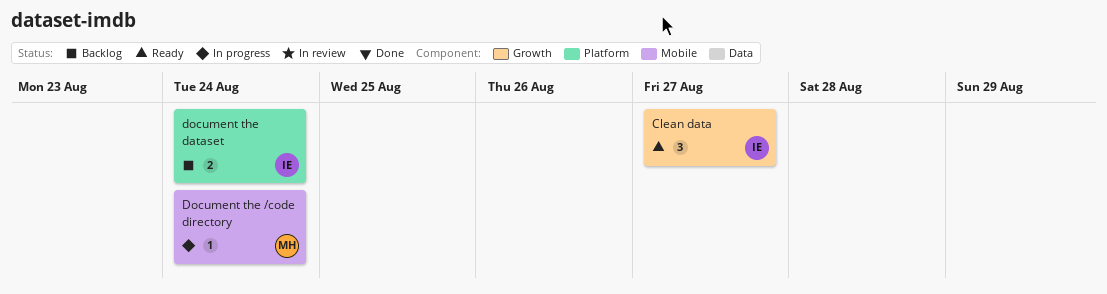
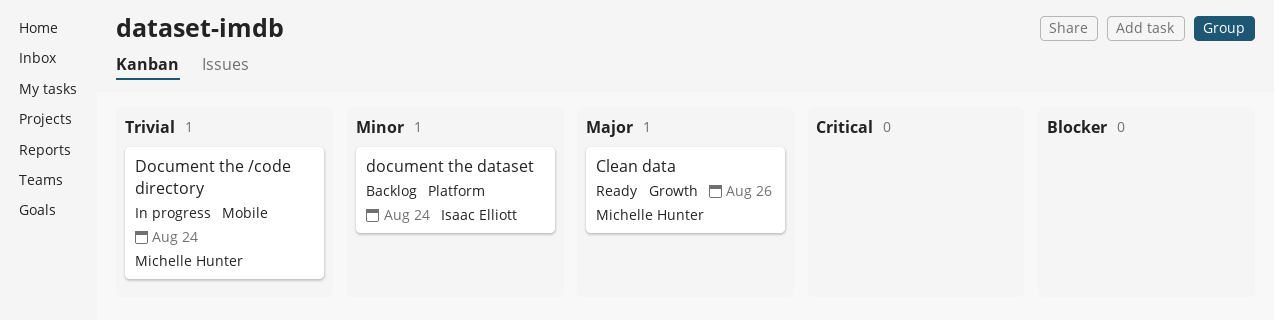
Clean data, owner: Isaac Elliott -> Michelle Hunter
Clean data, due: Aug 27 -> Aug 26

